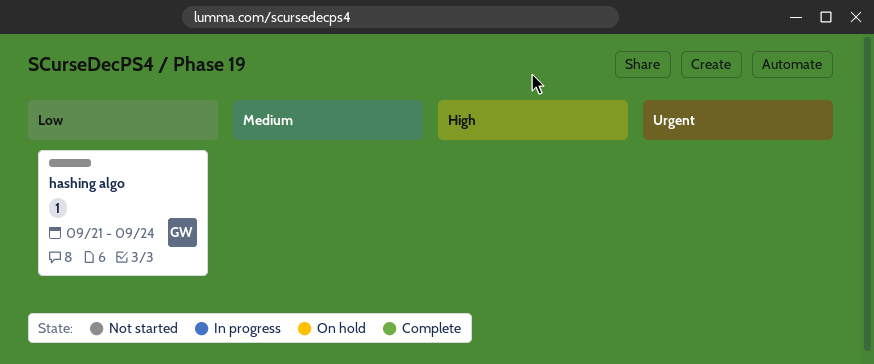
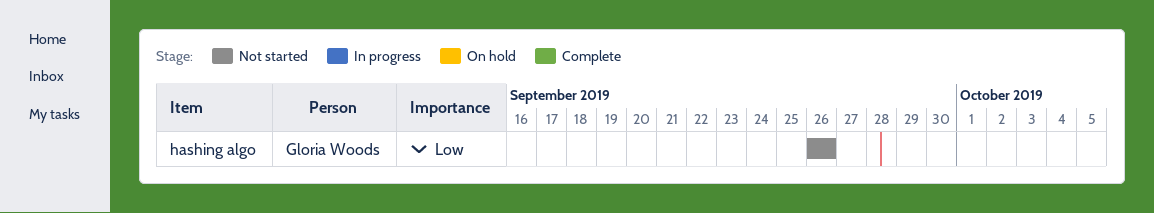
hashing algo, start: Sep 21 -> Sep 26
hashing algo, due: Sep 24 -> Sep 26

